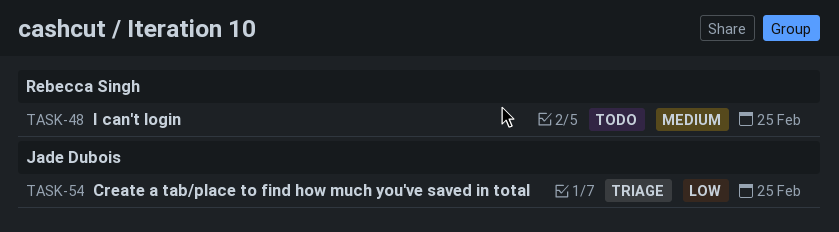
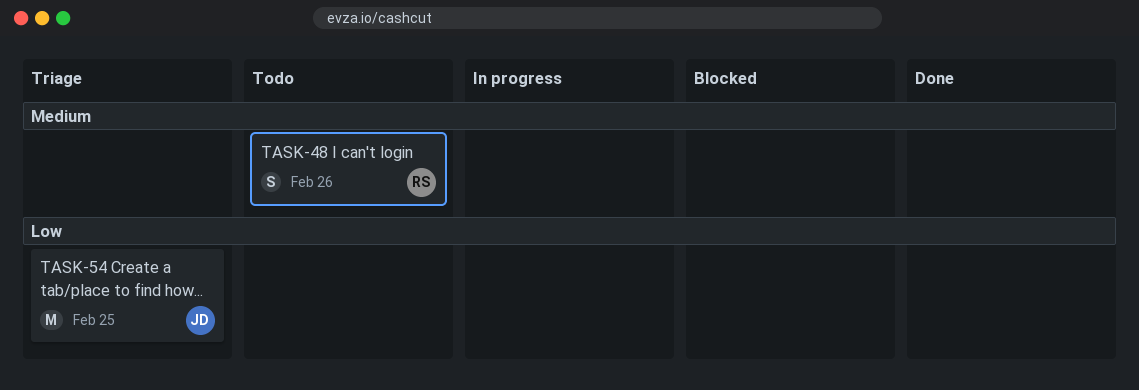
TASK-48, due: Feb 25 -> Feb 26

